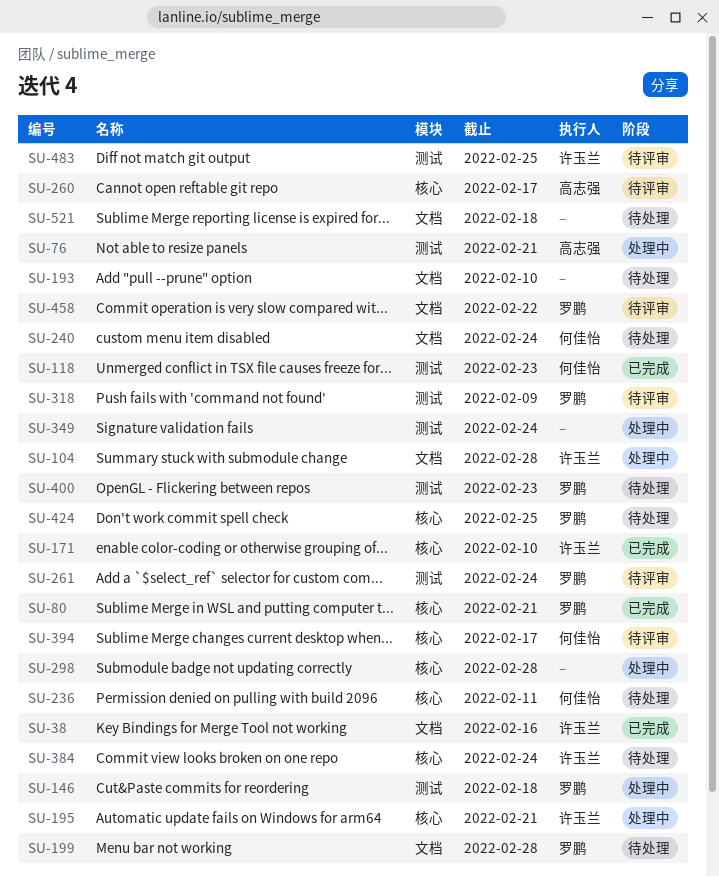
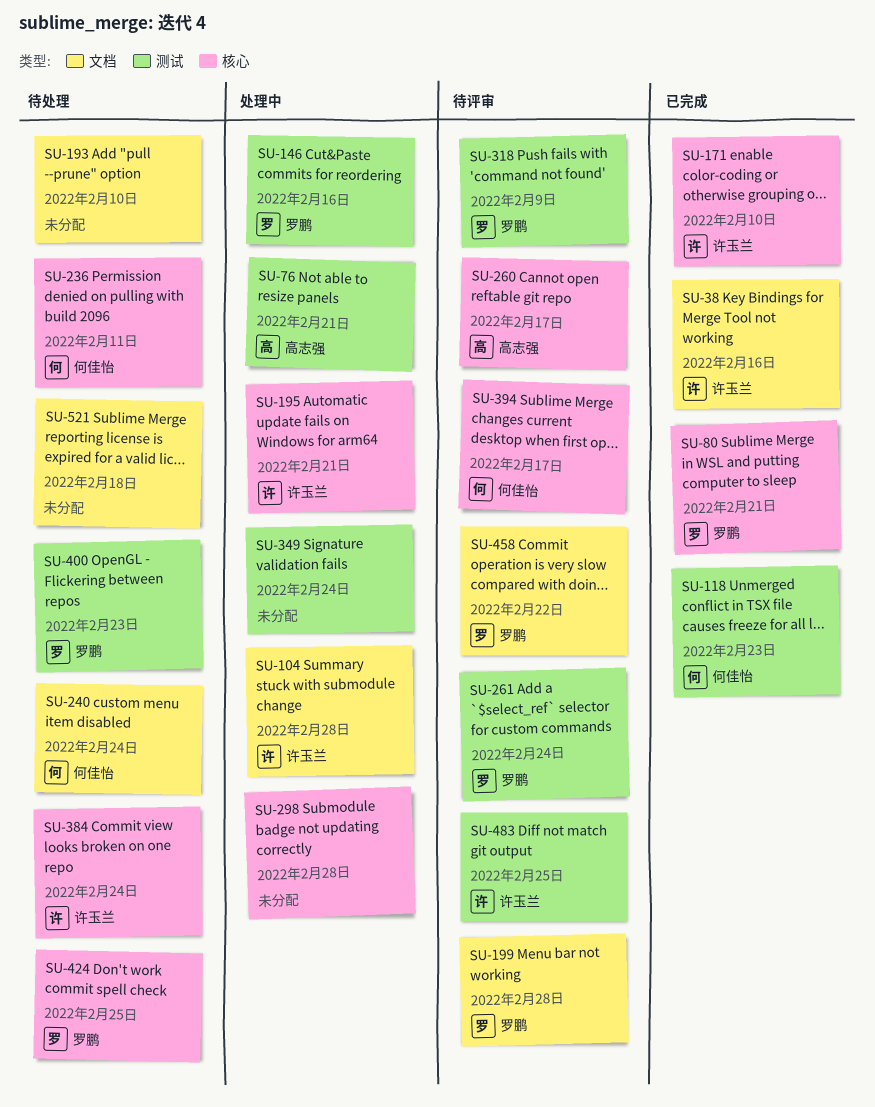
SU-146, due: Feb 18 -> Feb 16
SU-199, status: 待处理 -> 待评审

